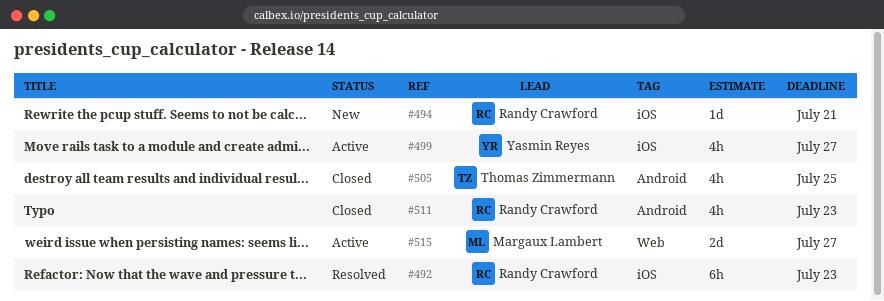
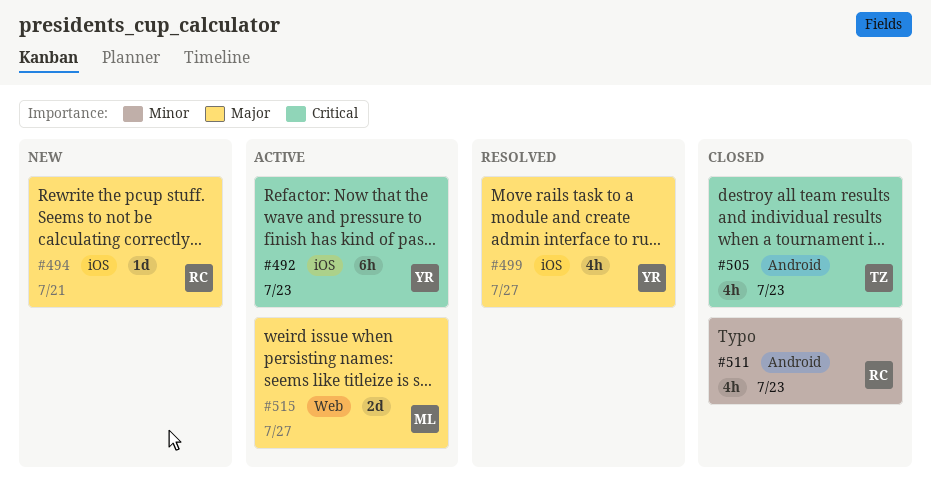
#492, status: Resolved -> Active
#492, owner: Randy Crawford -> Yasmin Reyes
#499, status: Active -> Resolved
#505, due: Jul 25 -> Jul 23

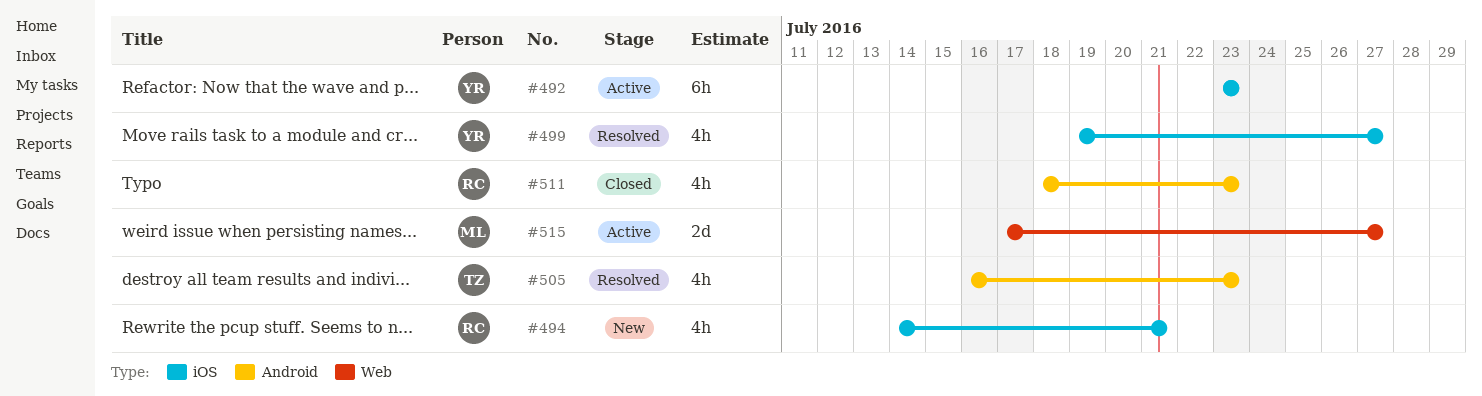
#494, estimate: 1d -> 4h
#505, status: Closed -> Resolved

